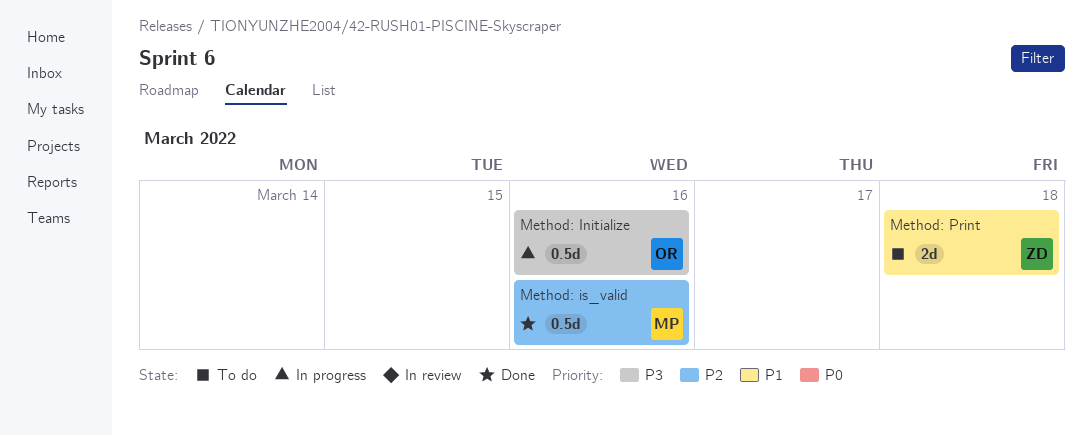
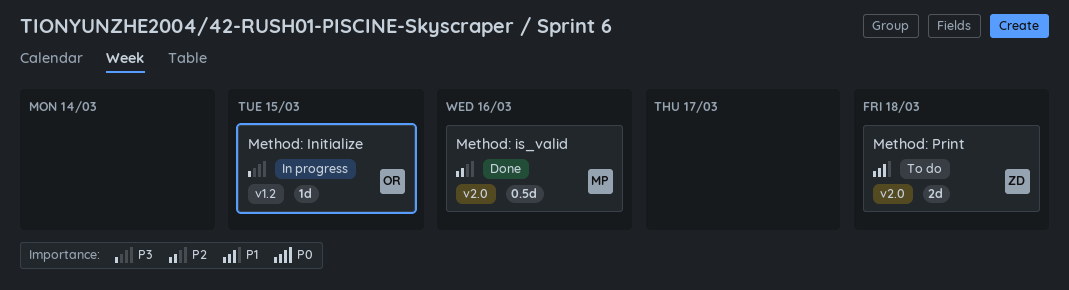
Method: Initialize, estimate: 0.5d -> 1d
Method: Initialize, due: Mar 16 -> Mar 15

